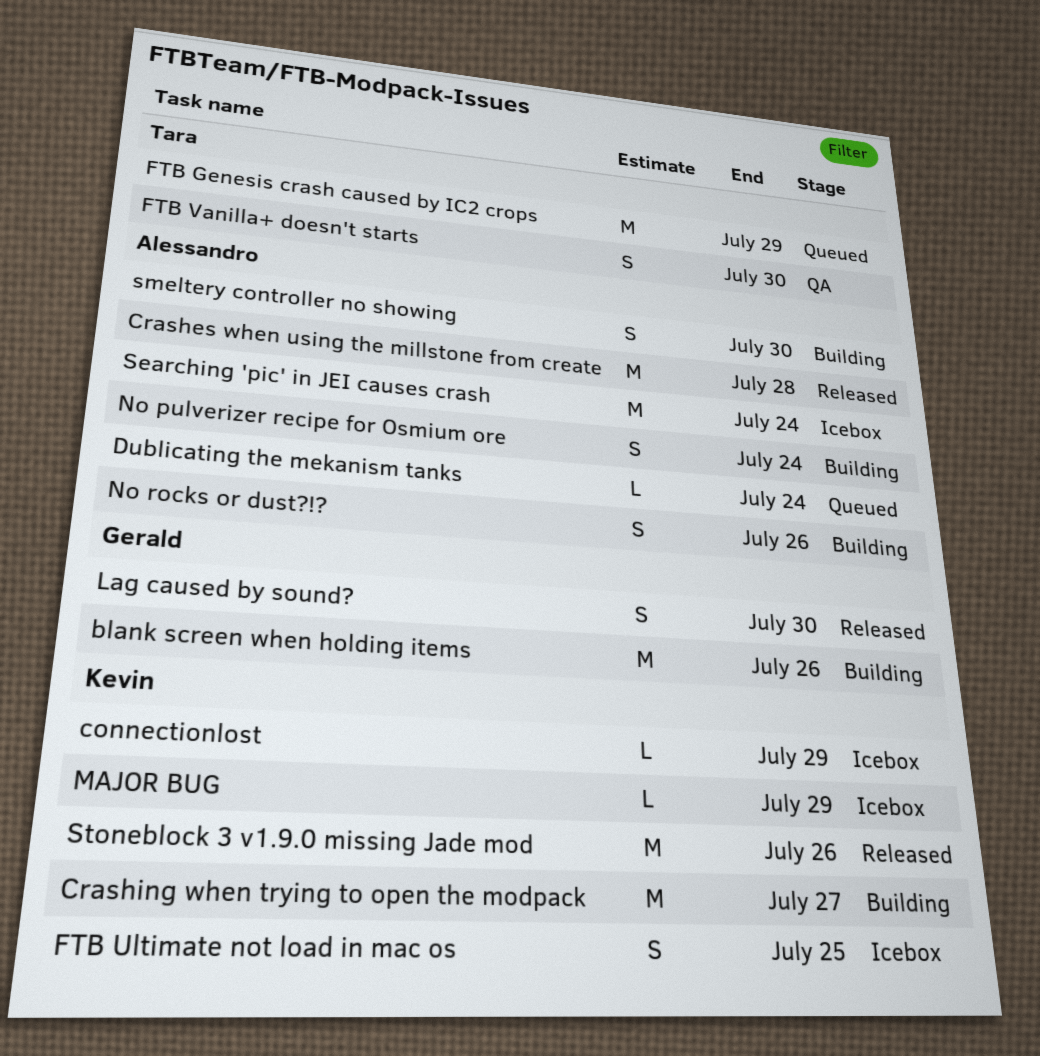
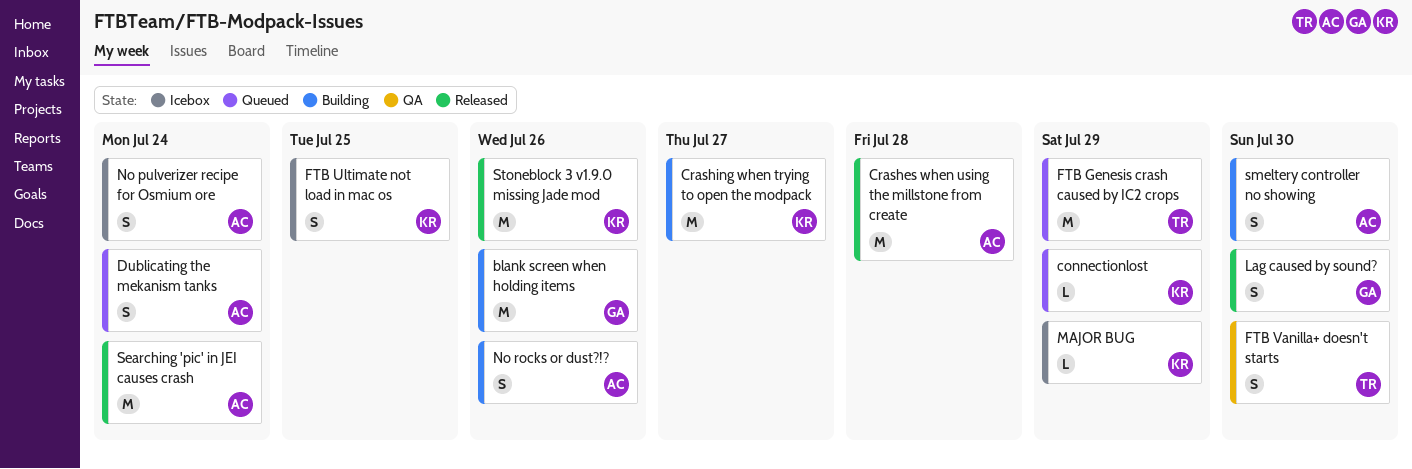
connectionlost, status: Icebox -> Queued
Dublicating the mekanism tanks, estimate: L -> S
No pulverizer recipe for Osmium ore, status: Building -> Icebox
Searching 'pic' in JEI causes crash, status: Icebox -> Released

